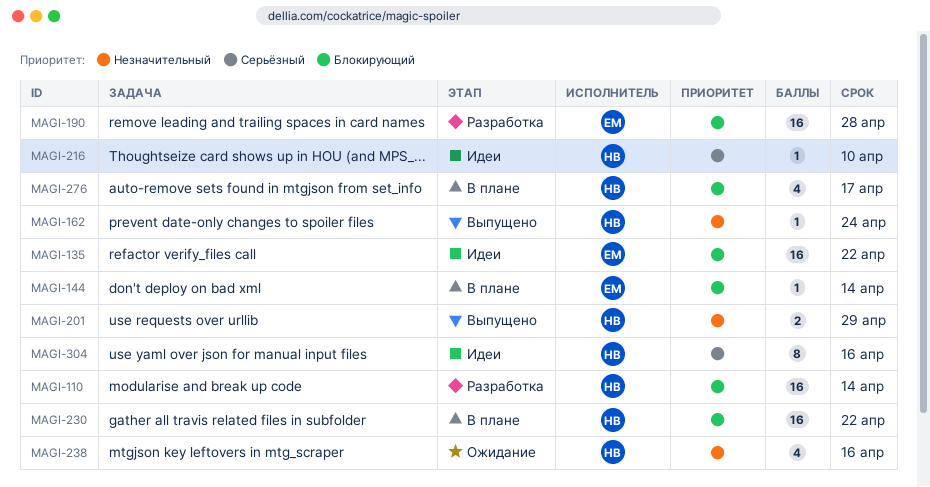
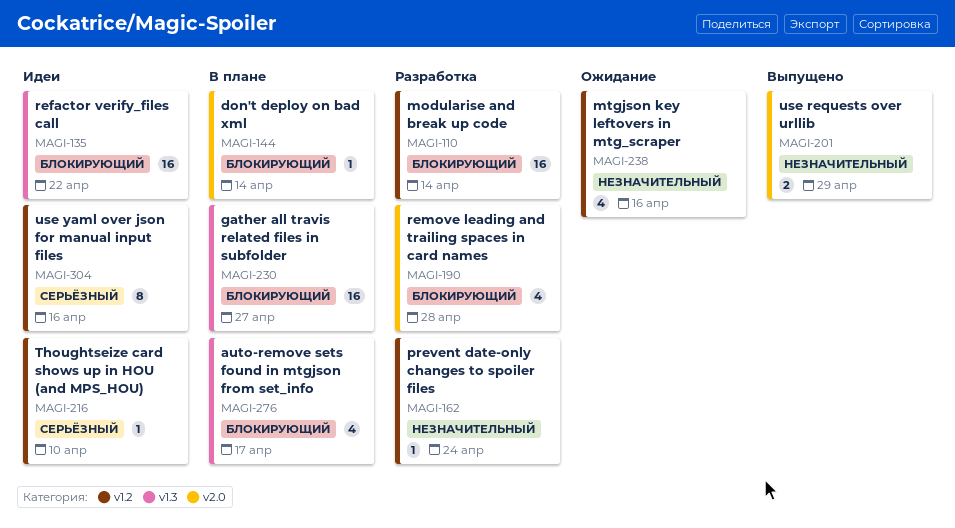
MAGI-162, status: Выпущено -> Разработка
MAGI-190, estimate: 16 -> 4
MAGI-230, due: Apr 22 -> Apr 27

